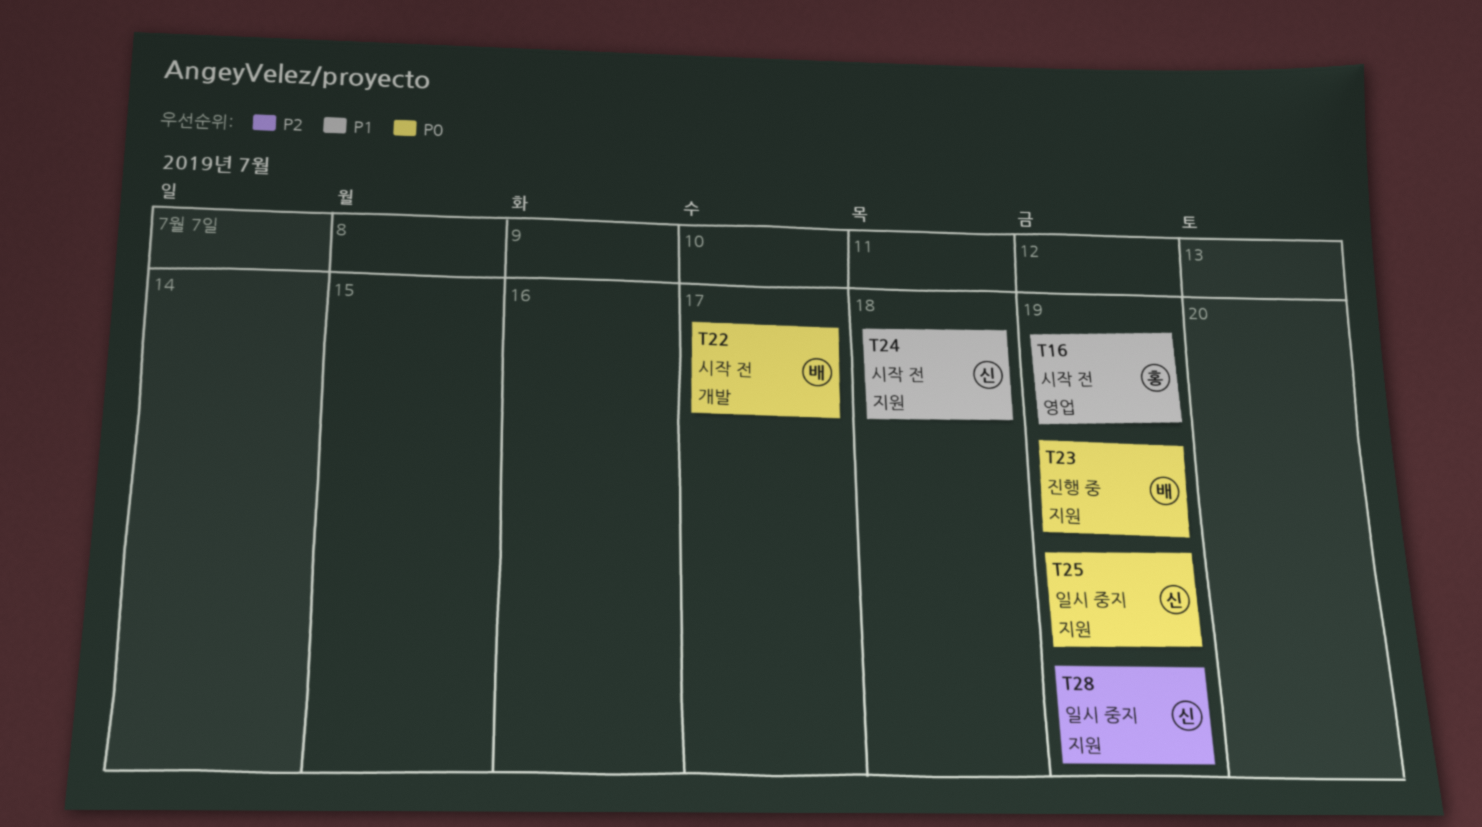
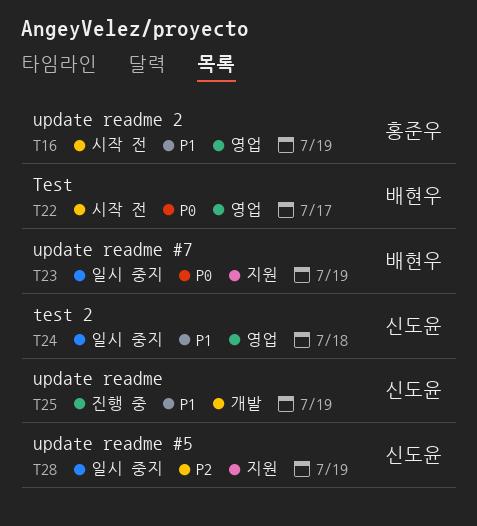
T22, label: 개발 -> 영업
T23, status: 진행 중 -> 일시 중지
T24, status: 시작 전 -> 일시 중지
T24, label: 지원 -> 영업
T25, status: 일시 중지 -> 진행 중
T25, priority: P0 -> P1
T25, label: 지원 -> 개발

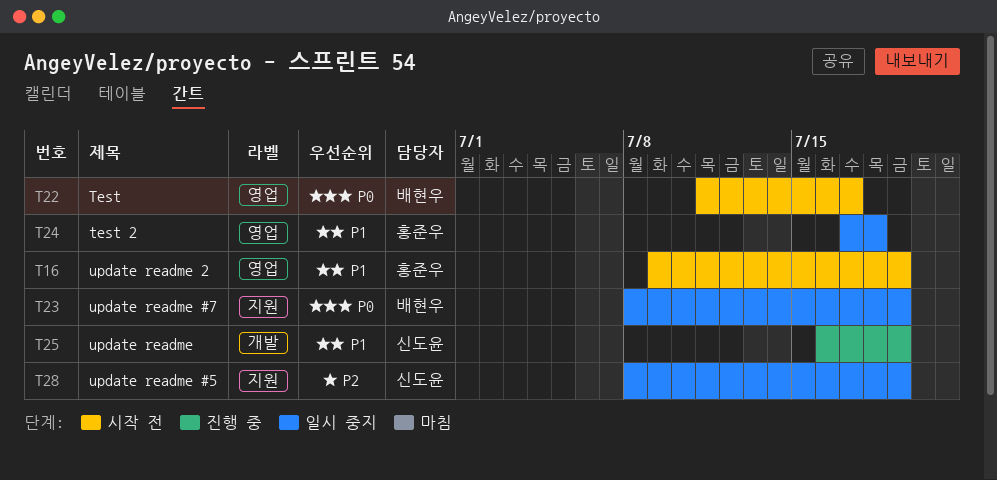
T24, owner: 신도윤 -> 홍준우

